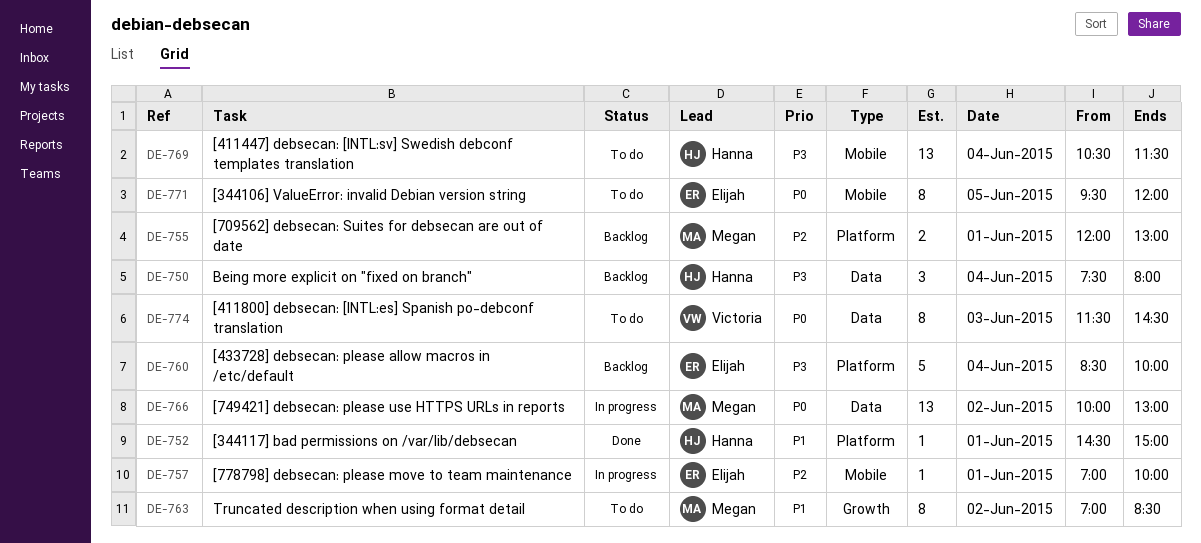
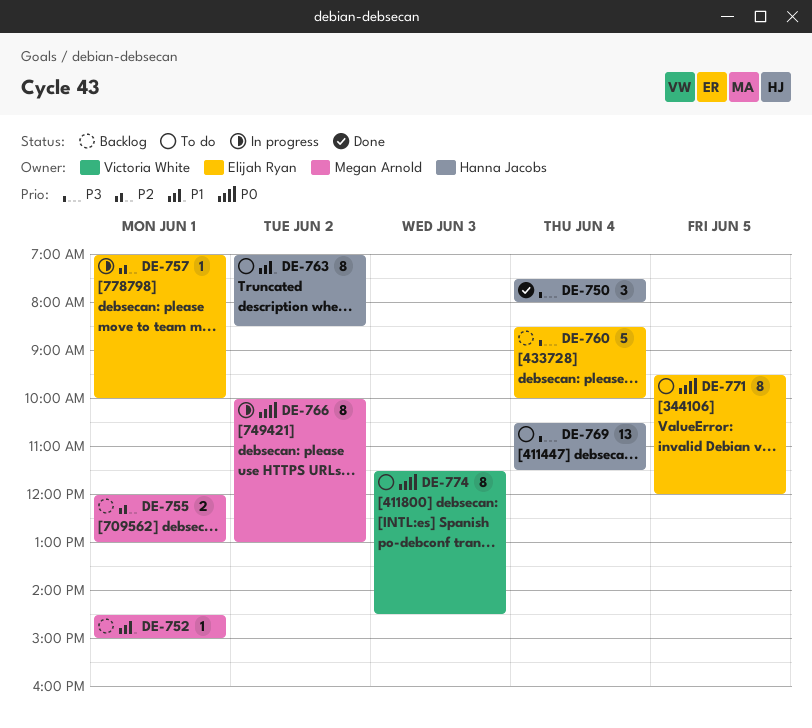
DE-750, status: Backlog -> Done
DE-752, status: Done -> Backlog
DE-752, owner: Hanna Jacobs -> Megan Arnold
DE-763, owner: Megan Arnold -> Hanna Jacobs
DE-766, estimate: 13 -> 8

